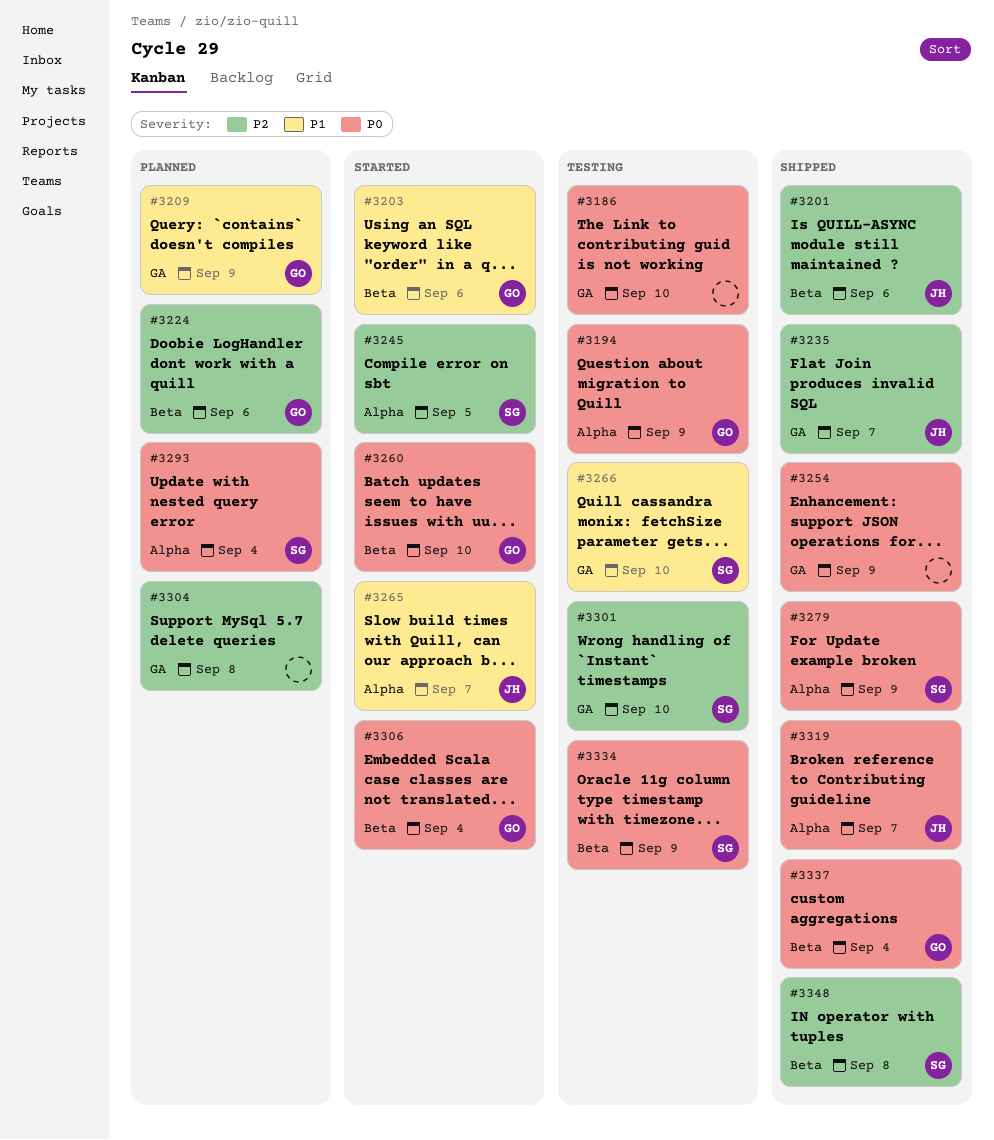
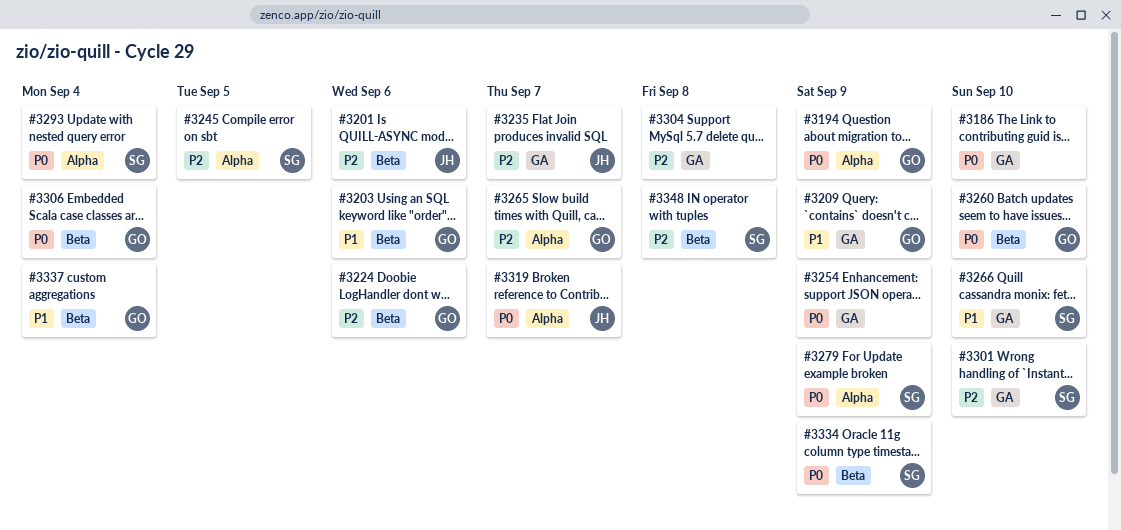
#3265, owner: JH -> GO
#3265, priority: P1 -> P2
#3337, priority: P0 -> P1

